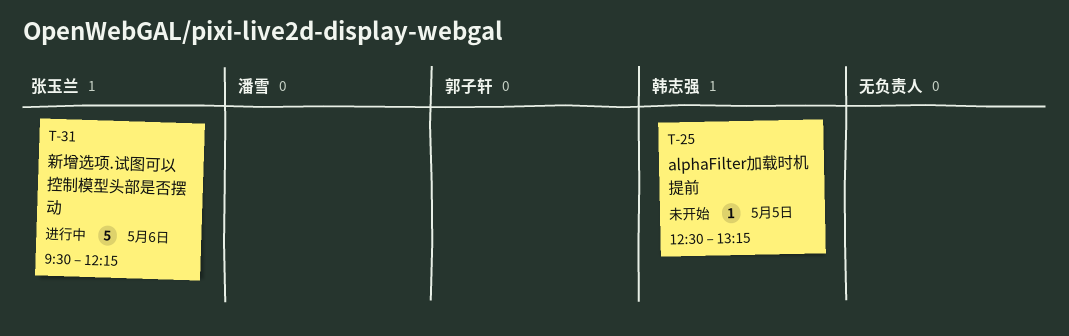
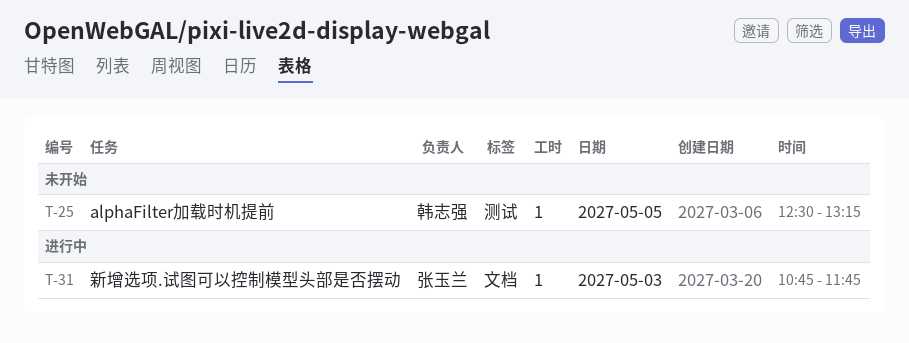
T-31, estimate: 5 -> 1
T-31, day: May 6 -> May 3
T-31, begins: 09:30 -> 10:45
T-31, ends: 12:15 -> 11:45

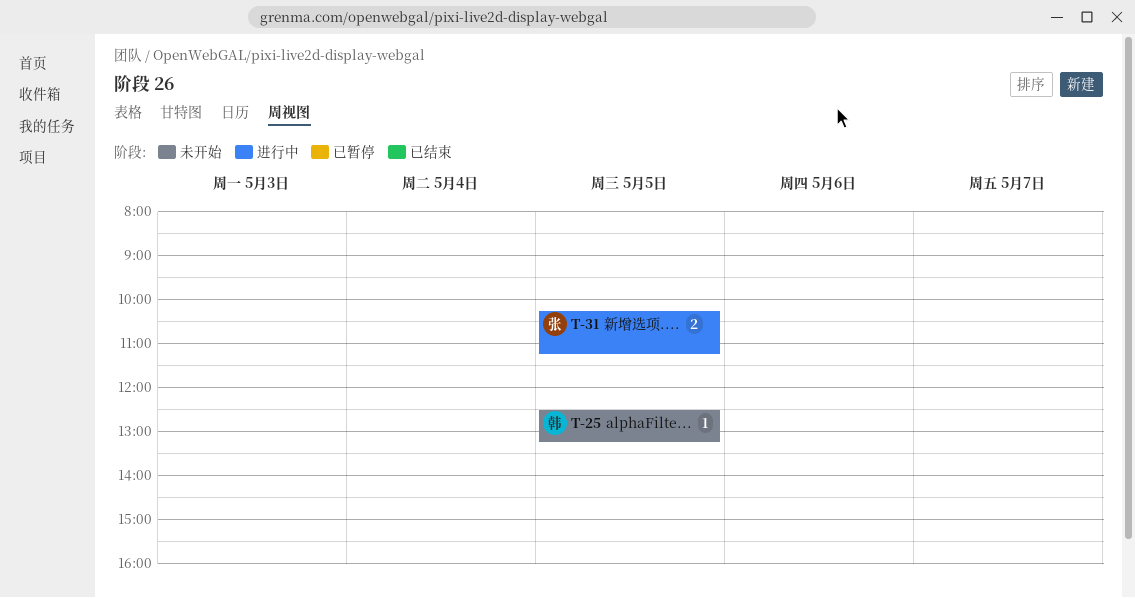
T-31, estimate: 1 -> 2
T-31, day: May 3 -> May 5
T-31, begins: 10:45 -> 10:15
T-31, ends: 11:45 -> 11:15

